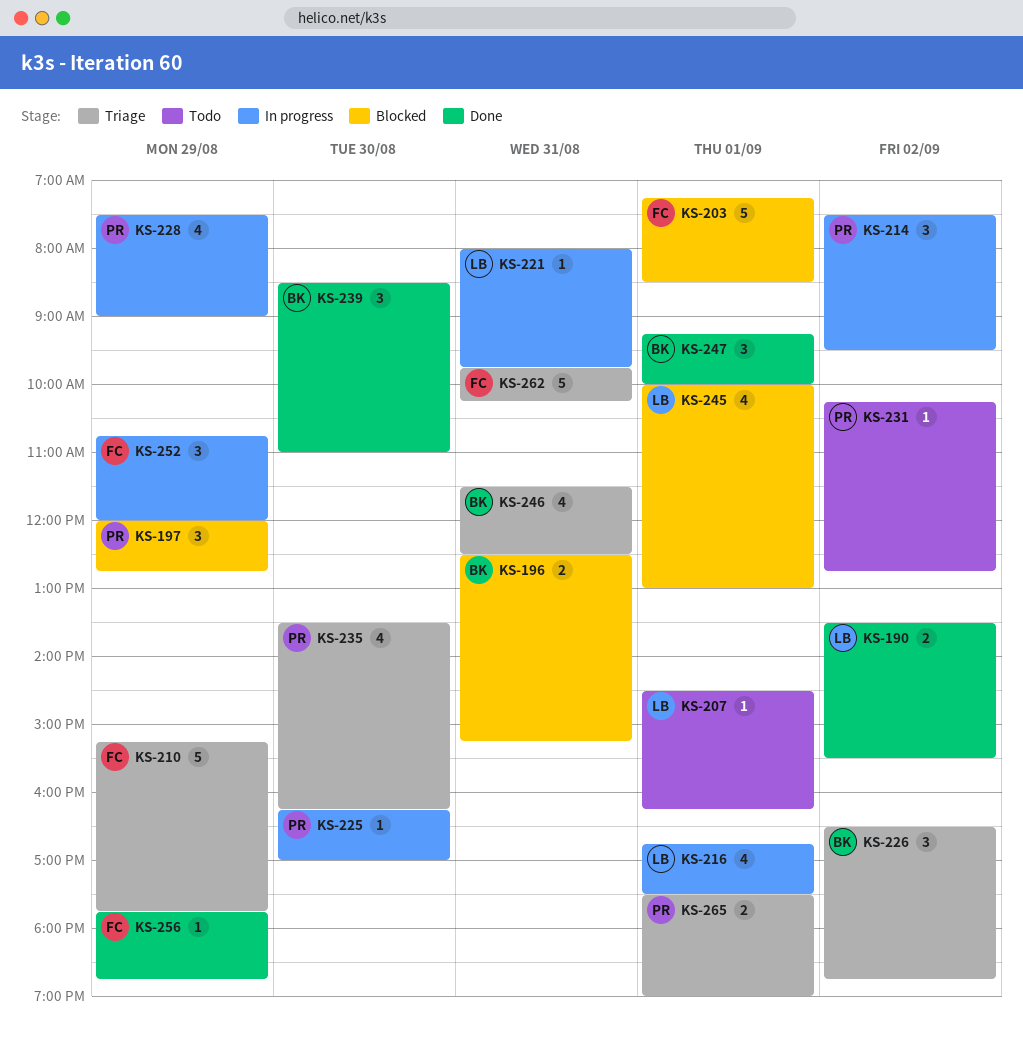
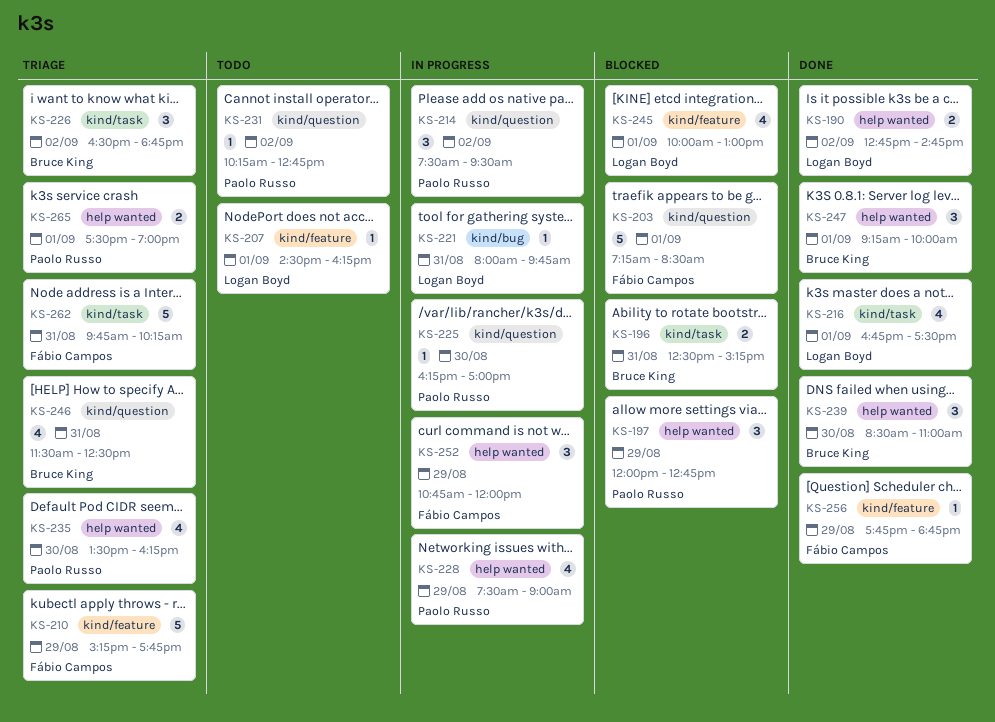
KS-190, begins: 13:30 -> 12:45
KS-190, ends: 15:30 -> 14:45
KS-216, status: In progress -> Done

